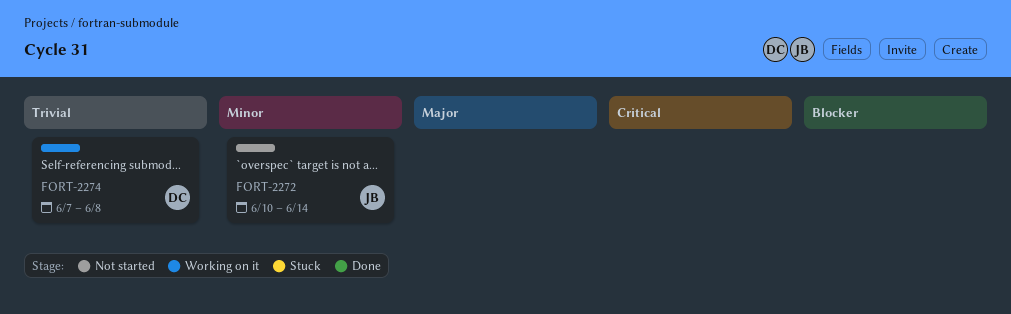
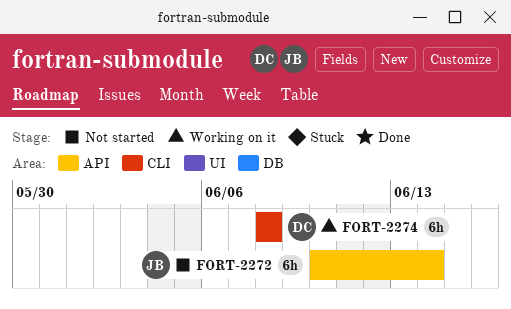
FORT-2274, start: Jun 7 -> Jun 8

